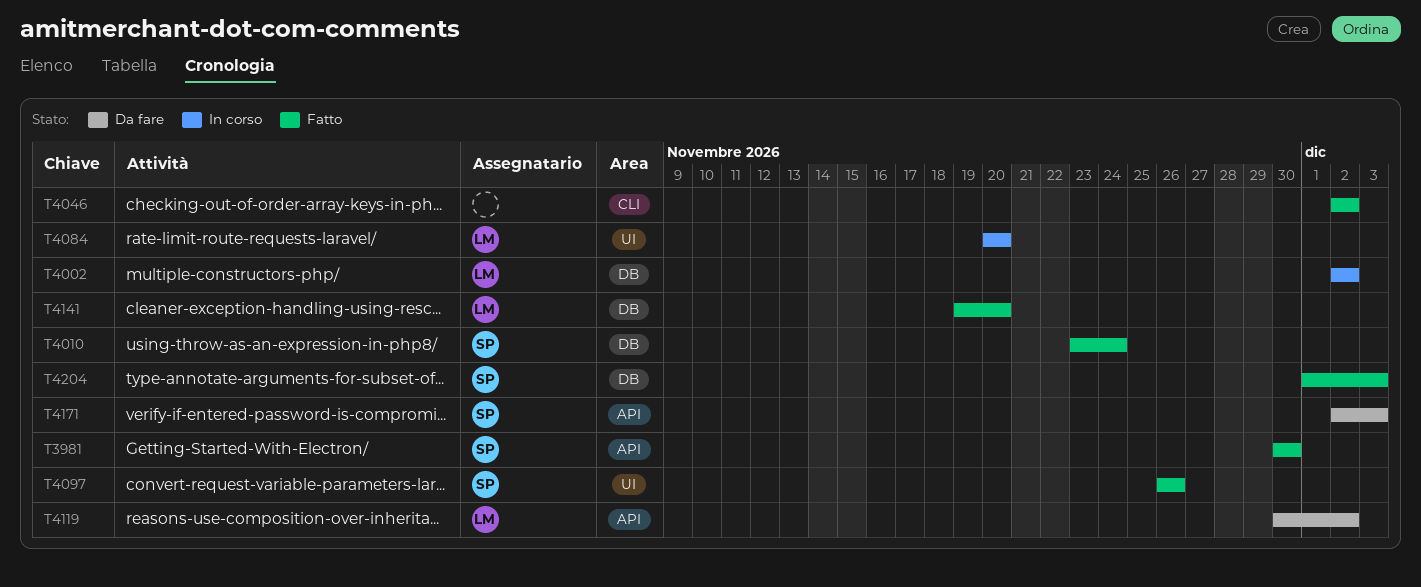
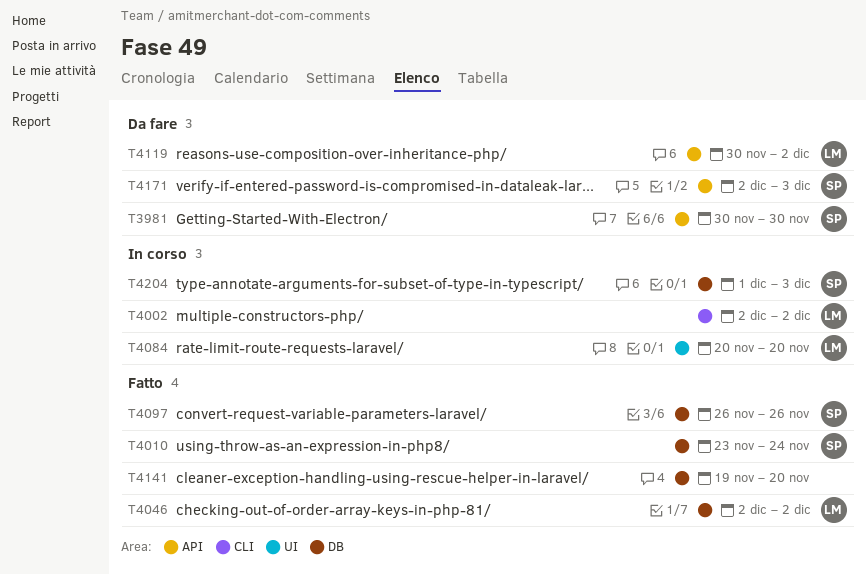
T3981, status: Fatto -> Da fare
T4002, label: DB -> CLI
T4046, owner: none -> LM
T4046, label: CLI -> DB
T4097, label: UI -> DB
T4141, owner: LM -> none
T4204, status: Fatto -> In corso

